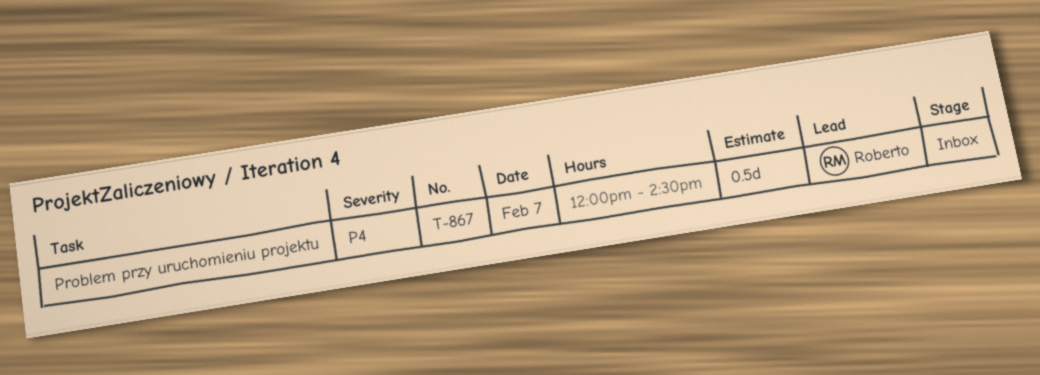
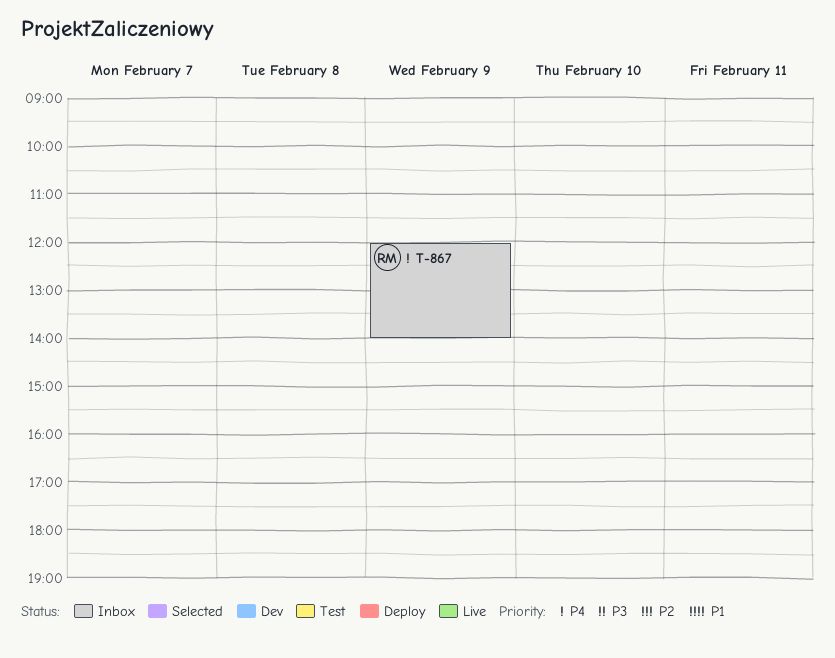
T-867, day: Feb 7 -> Feb 9
T-867, ends: 14:30 -> 14:00

